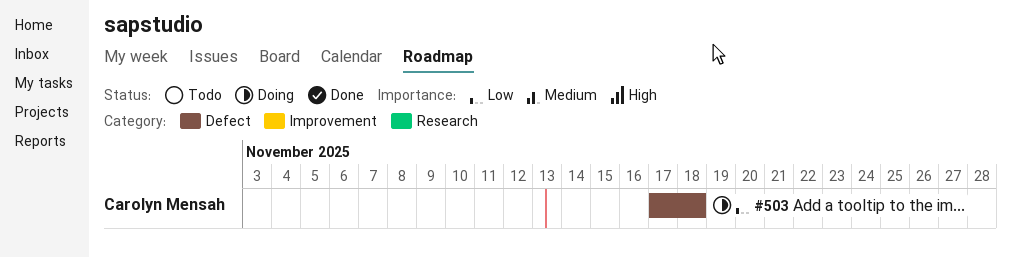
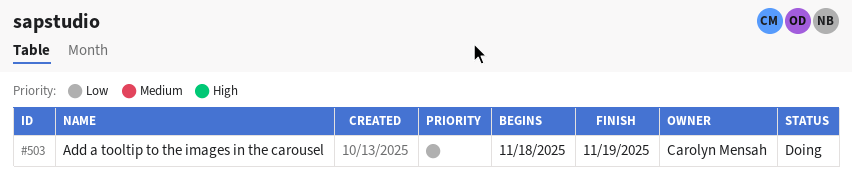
#503, start: Nov 17 -> Nov 18
#503, due: Nov 18 -> Nov 19

